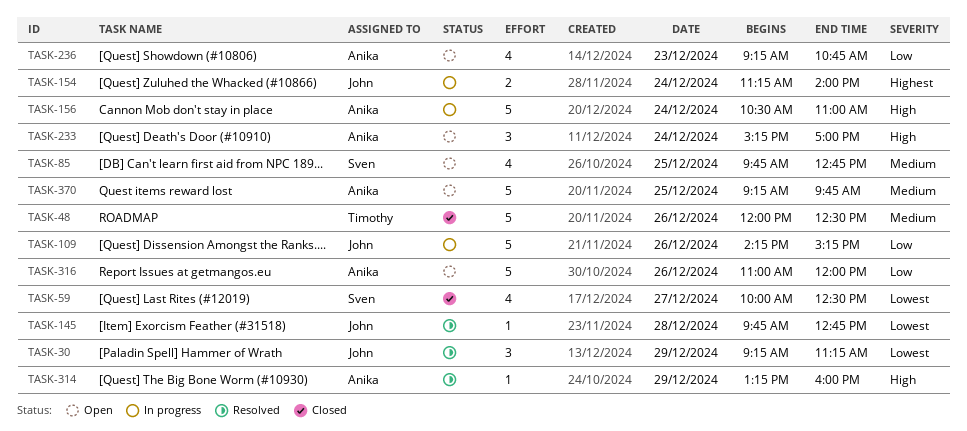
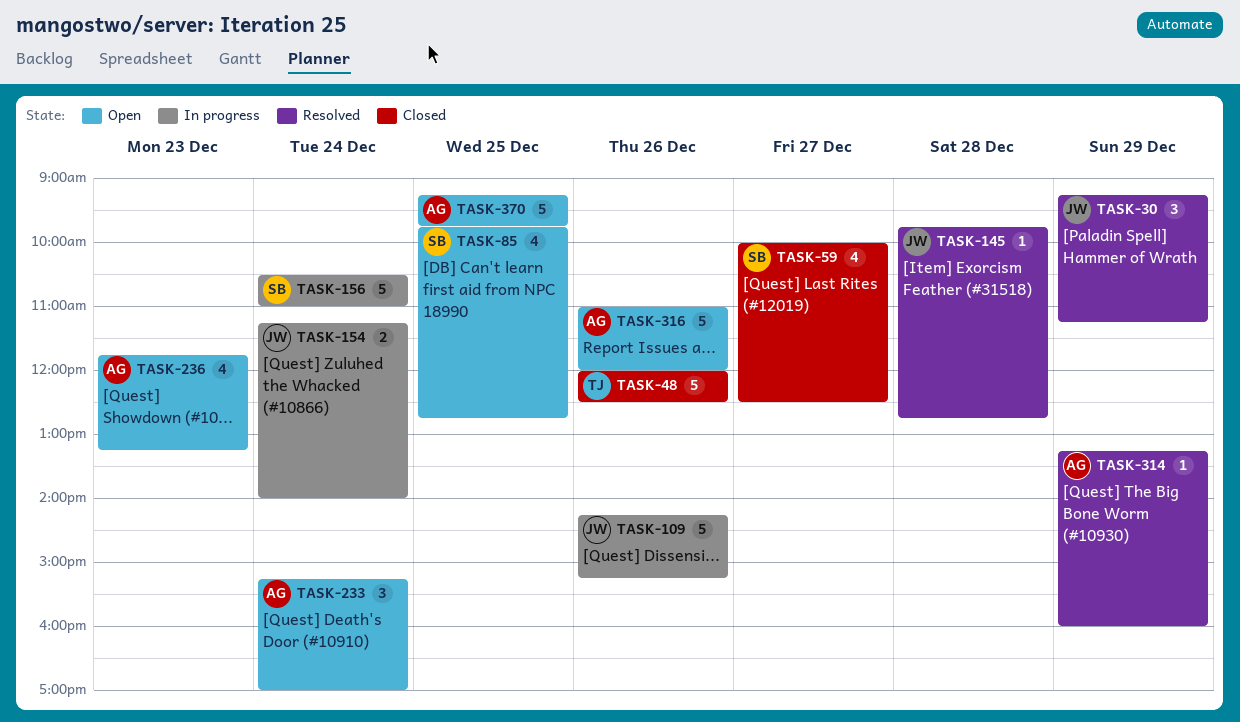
TASK-156, owner: Anika -> Sven
TASK-236, begins: 09:15 -> 11:45
TASK-236, ends: 10:45 -> 13:15

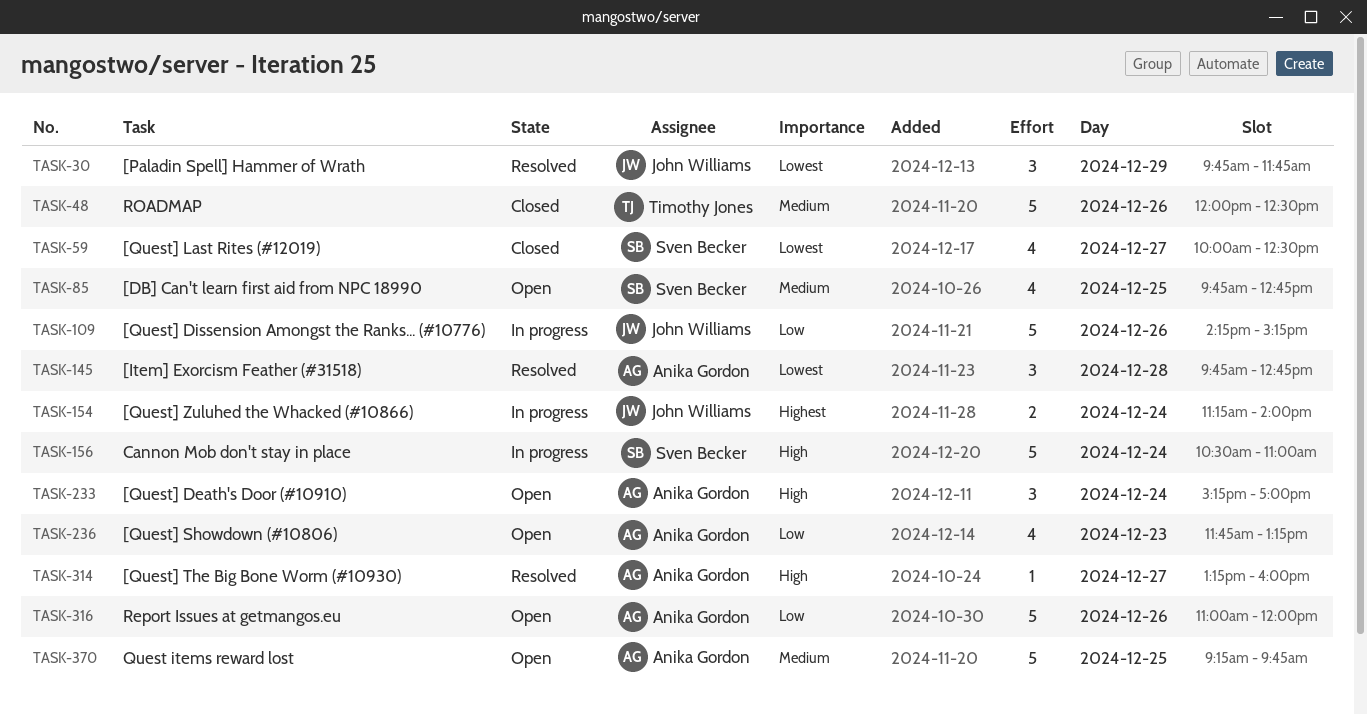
TASK-30, begins: 09:15 -> 09:45
TASK-30, ends: 11:15 -> 11:45
TASK-145, owner: John Williams -> Anika Gordon
TASK-145, estimate: 1 -> 3
TASK-314, day: Dec 29 -> Dec 27

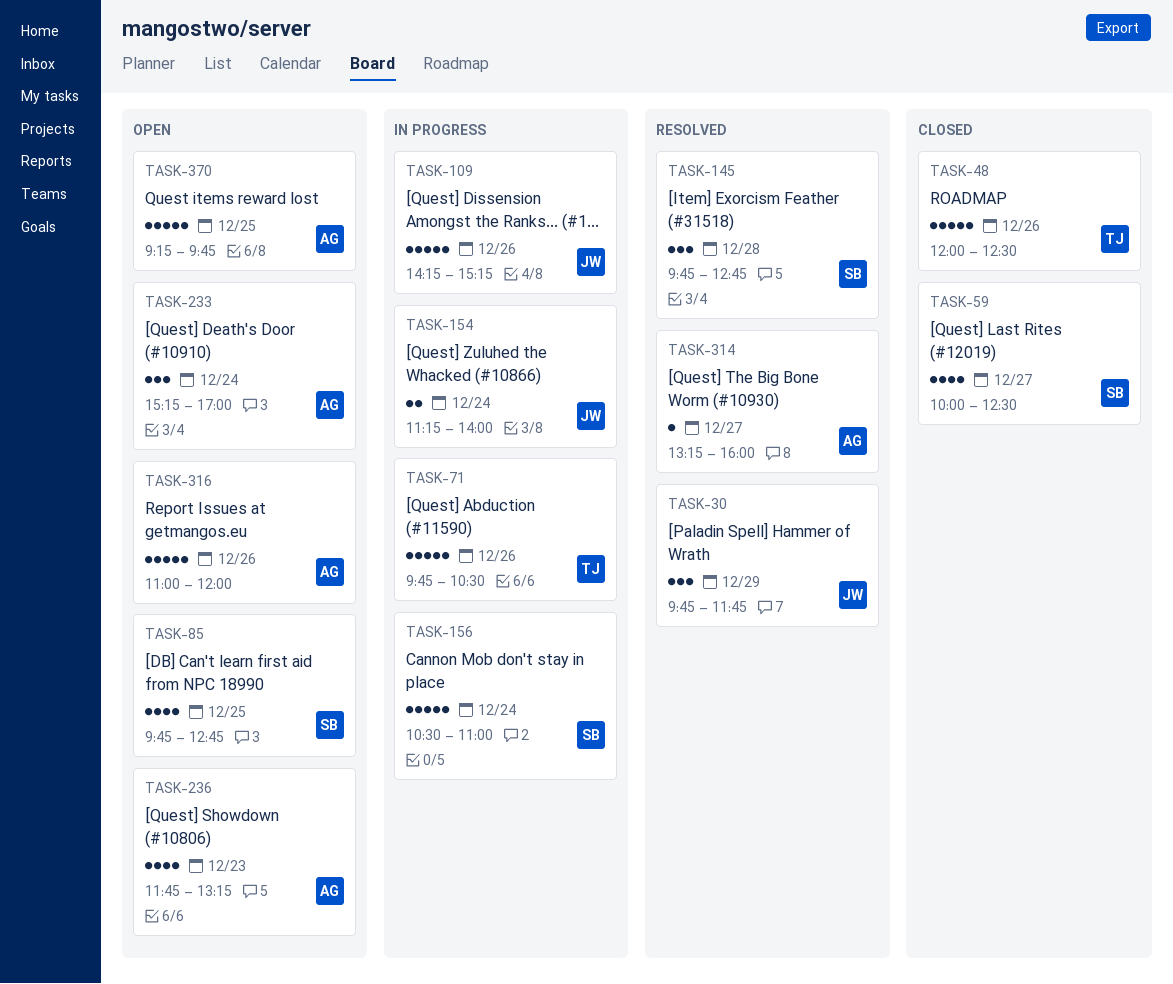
TASK-71: none -> present
TASK-145, owner: Anika Gordon -> Sven Becker

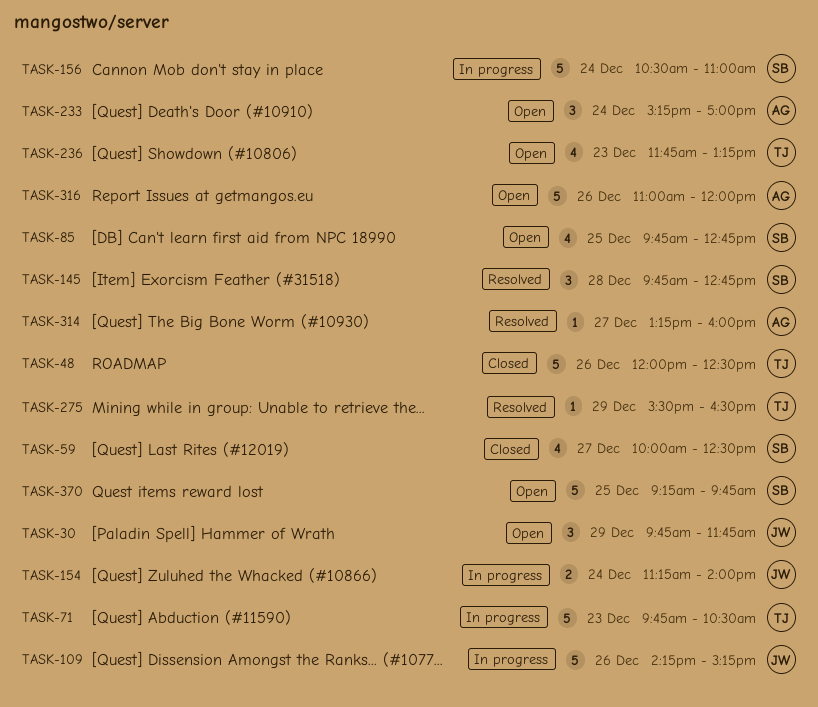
TASK-30, status: Resolved -> Open
TASK-71, day: Dec 26 -> Dec 23
TASK-236, owner: AG -> TJ
TASK-275: none -> present
TASK-370, owner: AG -> SB

